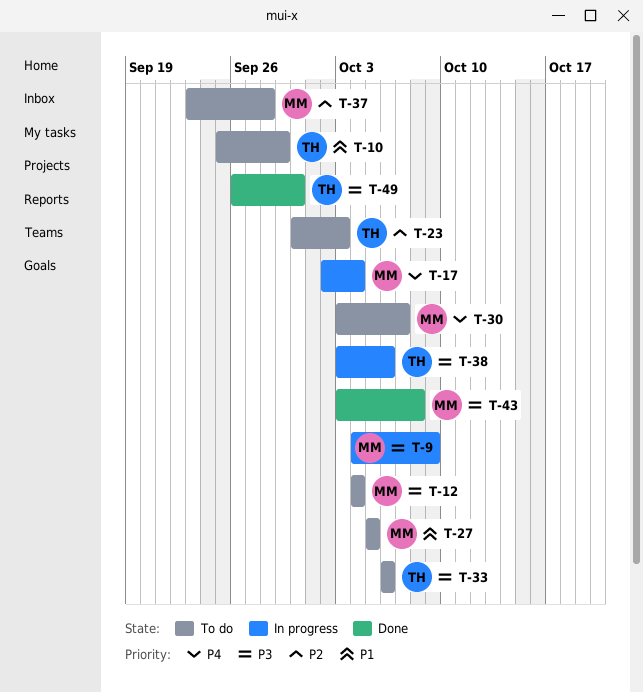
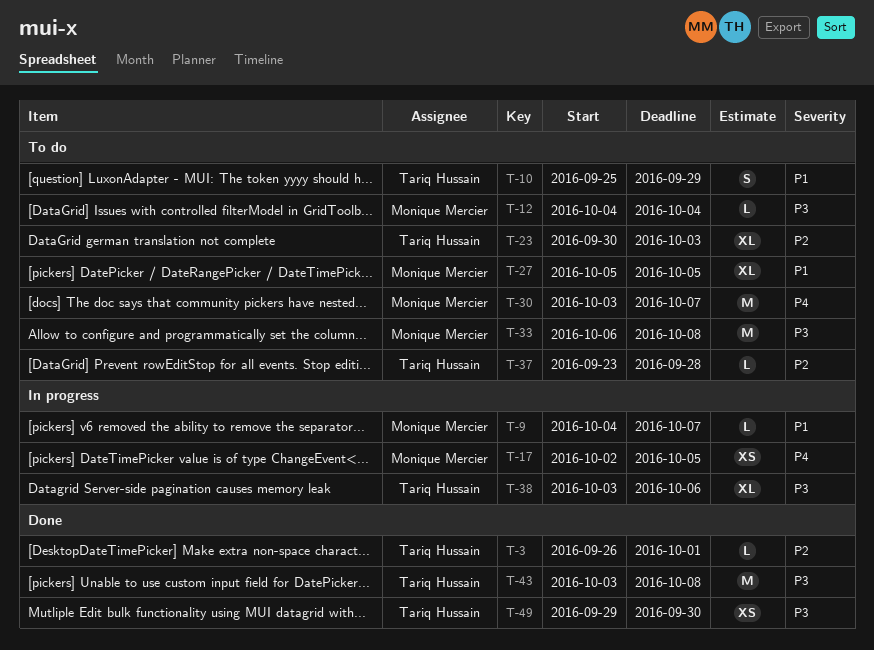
T-3: none -> present
T-9, priority: P3 -> P1
T-9, due: Oct 9 -> Oct 7
T-17, due: Oct 4 -> Oct 5
T-33, owner: Tariq Hussain -> Monique Mercier
T-33, due: Oct 6 -> Oct 8
T-37, owner: Monique Mercier -> Tariq Hussain
T-43, owner: Monique Mercier -> Tariq Hussain
T-49, start: Sep 26 -> Sep 29

